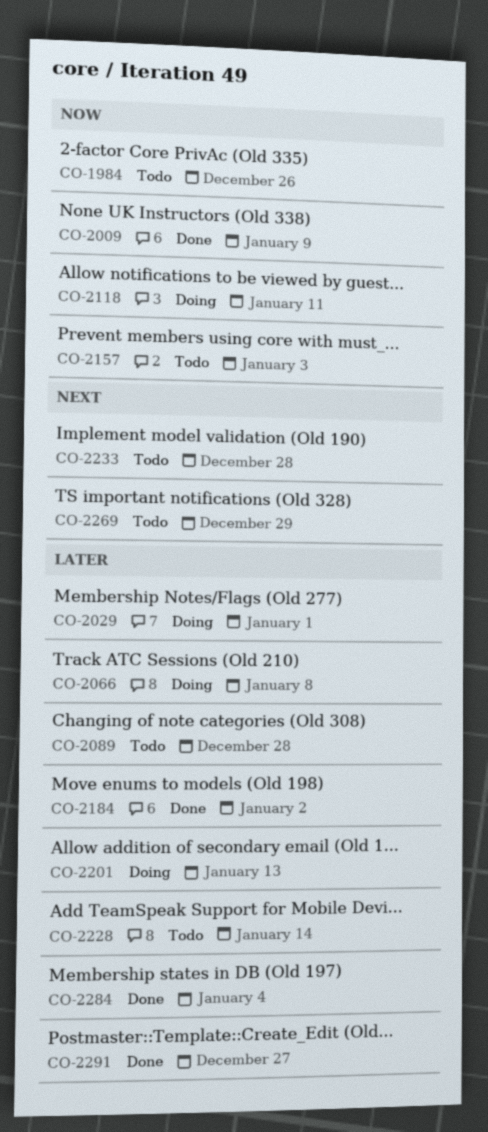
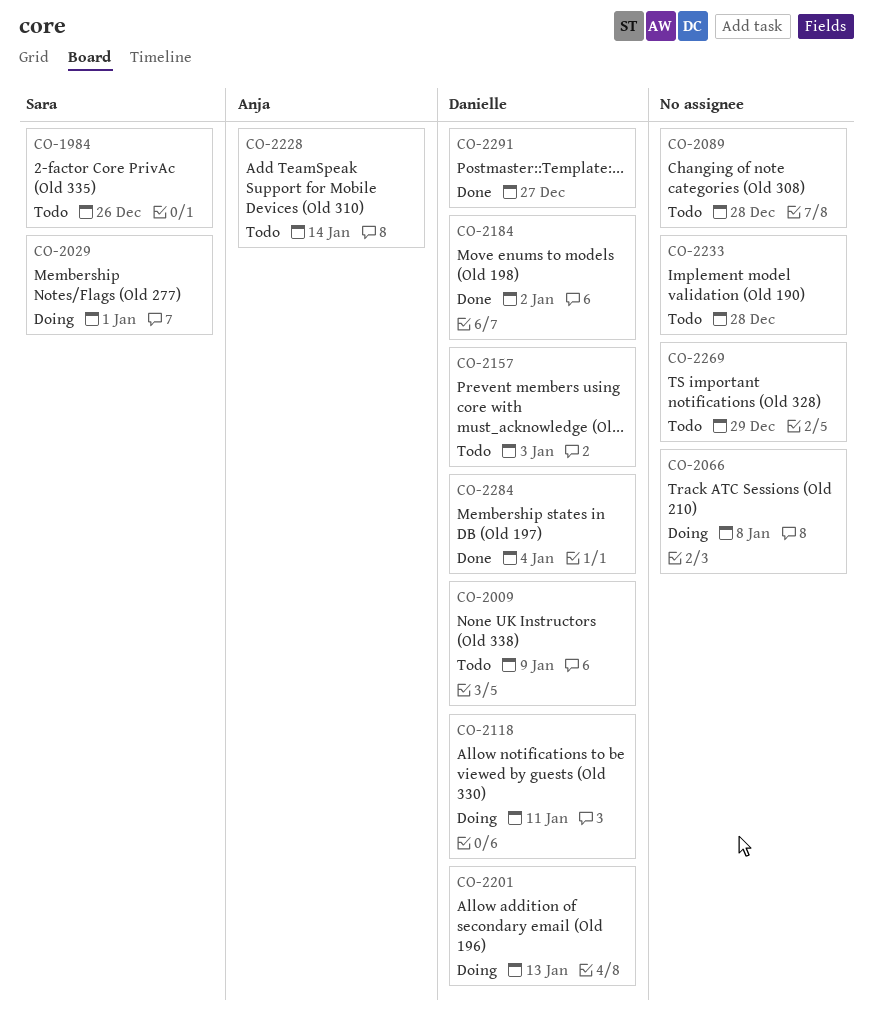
CO-2009, status: Done -> Todo

